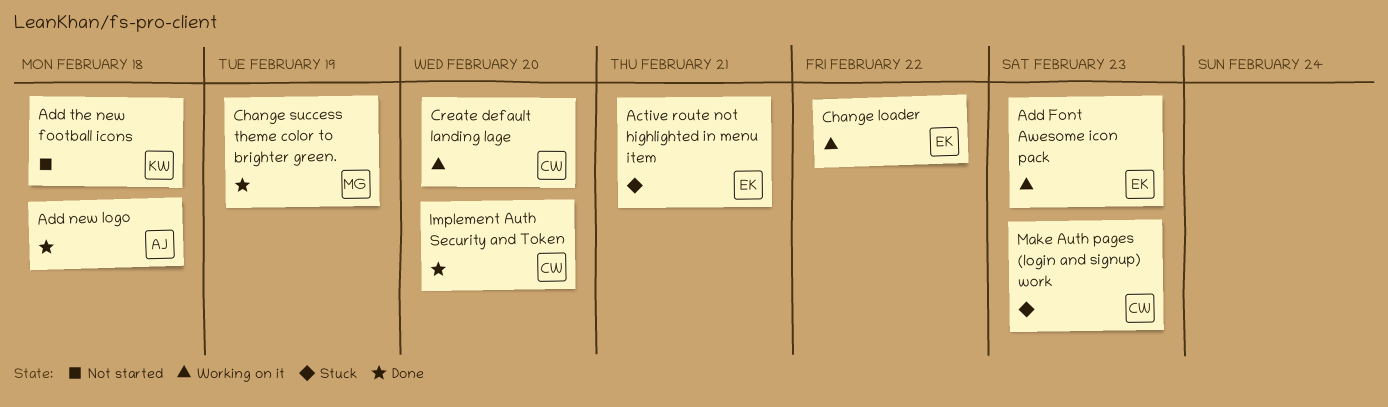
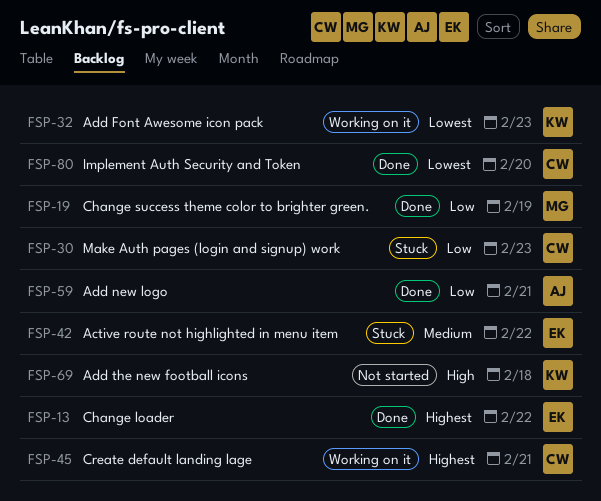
Active route not highlighted in menu item, due: Feb 21 -> Feb 22
Add Font Awesome icon pack, owner: EK -> KW
Add new logo, due: Feb 18 -> Feb 21
Change loader, status: Working on it -> Done
Create default landing lage, due: Feb 20 -> Feb 21

